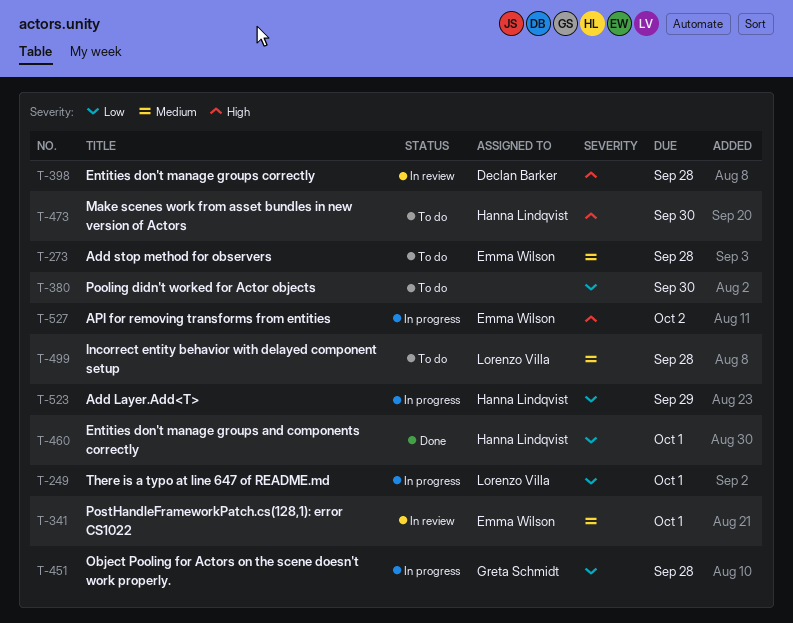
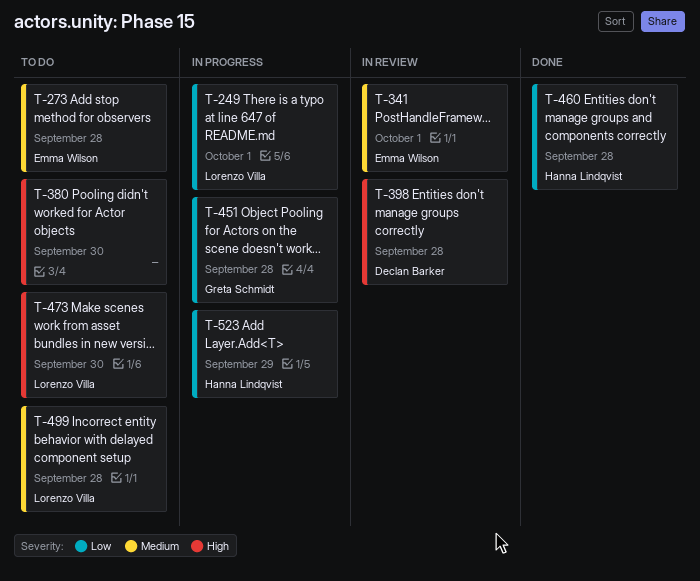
T-380, priority: Low -> High
T-460, due: Oct 1 -> Sep 28
T-473, owner: Hanna Lindqvist -> Lorenzo Villa
T-527: present -> none

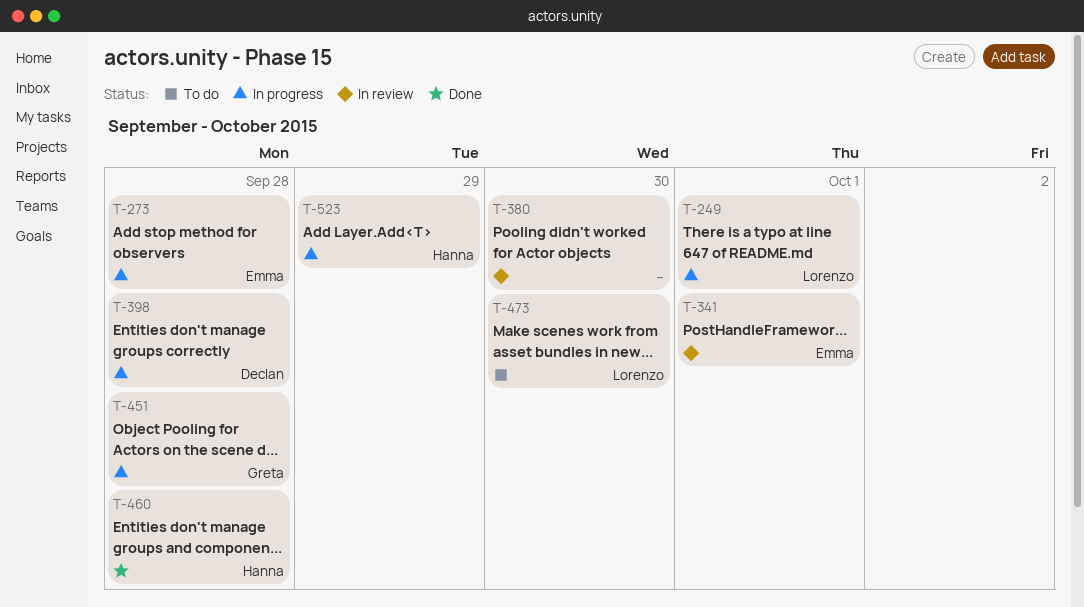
T-273, status: To do -> In progress
T-380, status: To do -> In review
T-398, status: In review -> In progress
T-499: present -> none

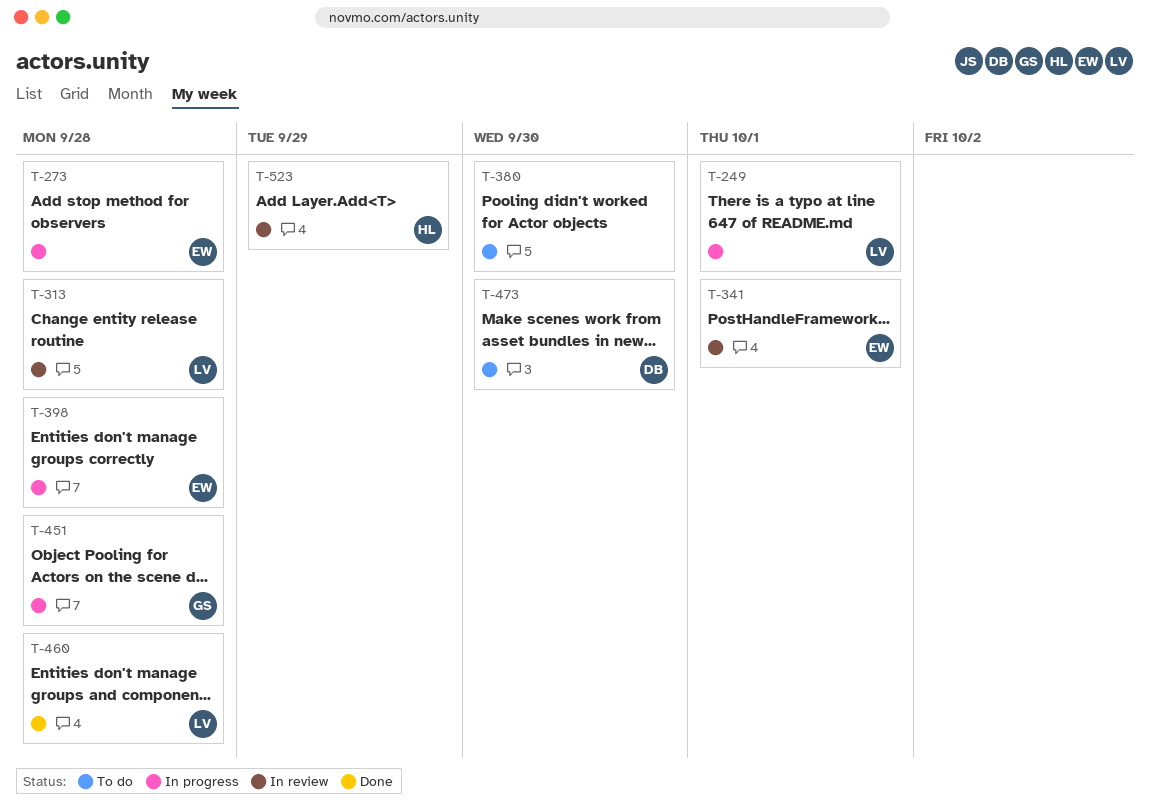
T-313: none -> present
T-380, status: In review -> To do
T-398, owner: Declan -> Emma
T-460, owner: Hanna -> Lorenzo
T-473, owner: Lorenzo -> Declan
T-523, status: In progress -> In review

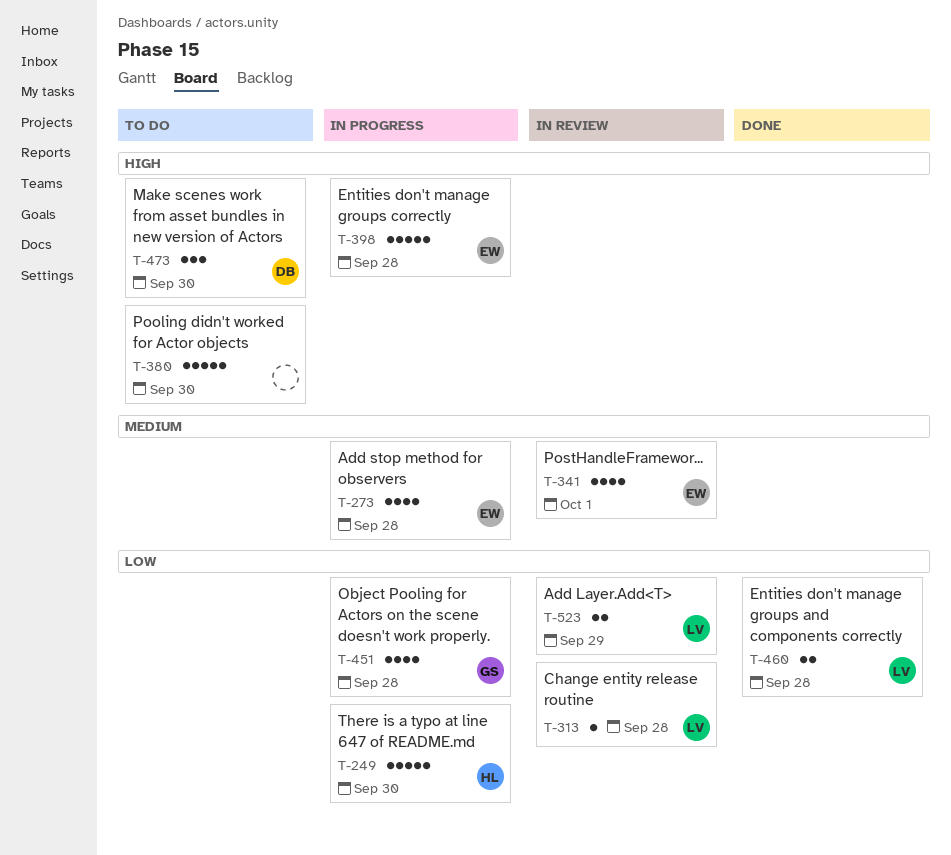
T-249, owner: LV -> HL
T-249, due: Oct 1 -> Sep 30
T-523, owner: HL -> LV

